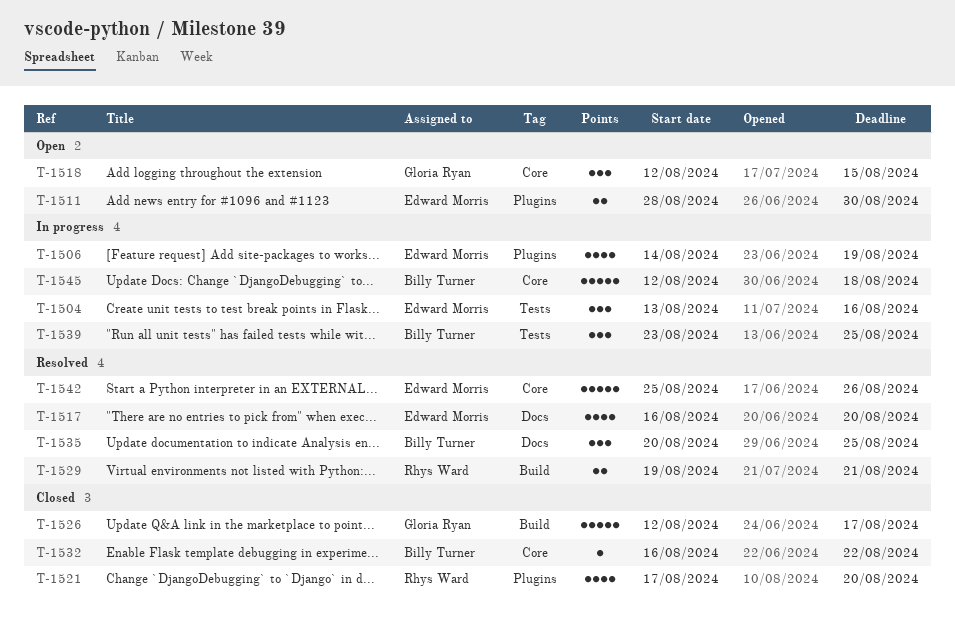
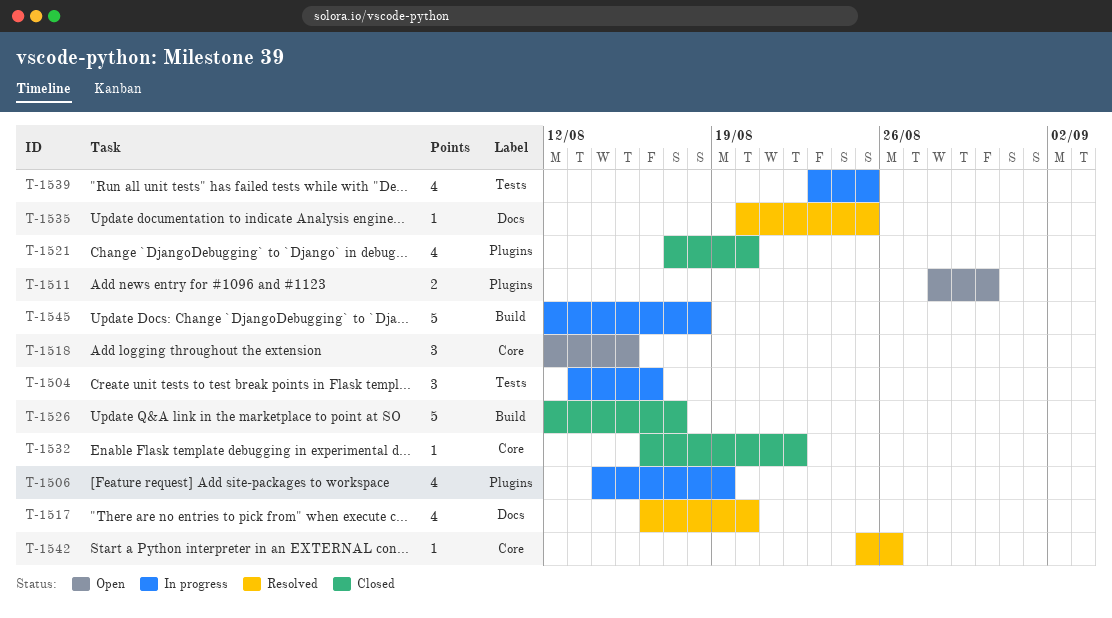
T-1529: present -> none
T-1535, estimate: 3 -> 1
T-1539, estimate: 3 -> 4
T-1542, estimate: 5 -> 1
T-1545, label: Core -> Build

